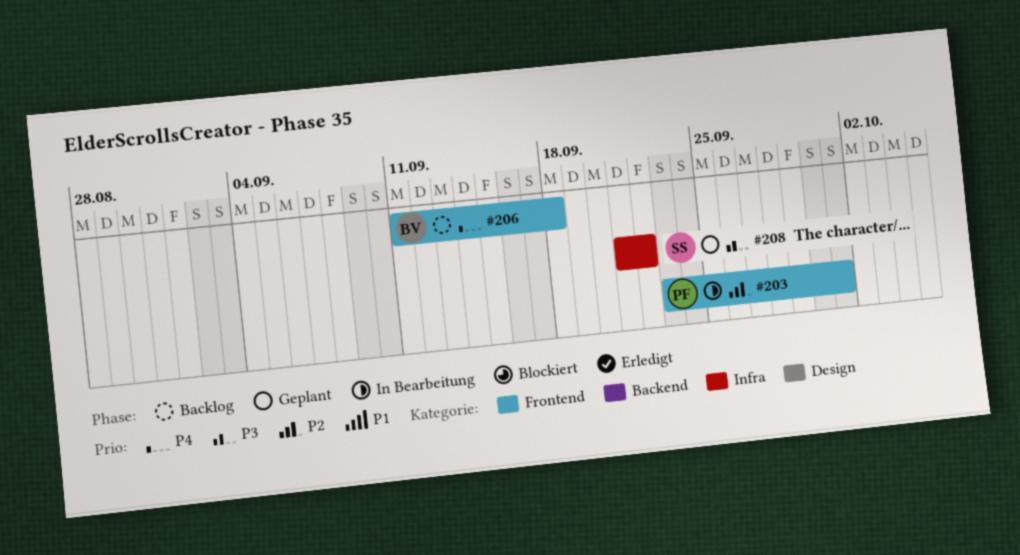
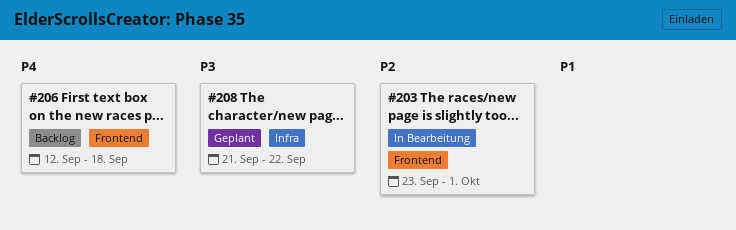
#206, start: Sep 11 -> Sep 12

